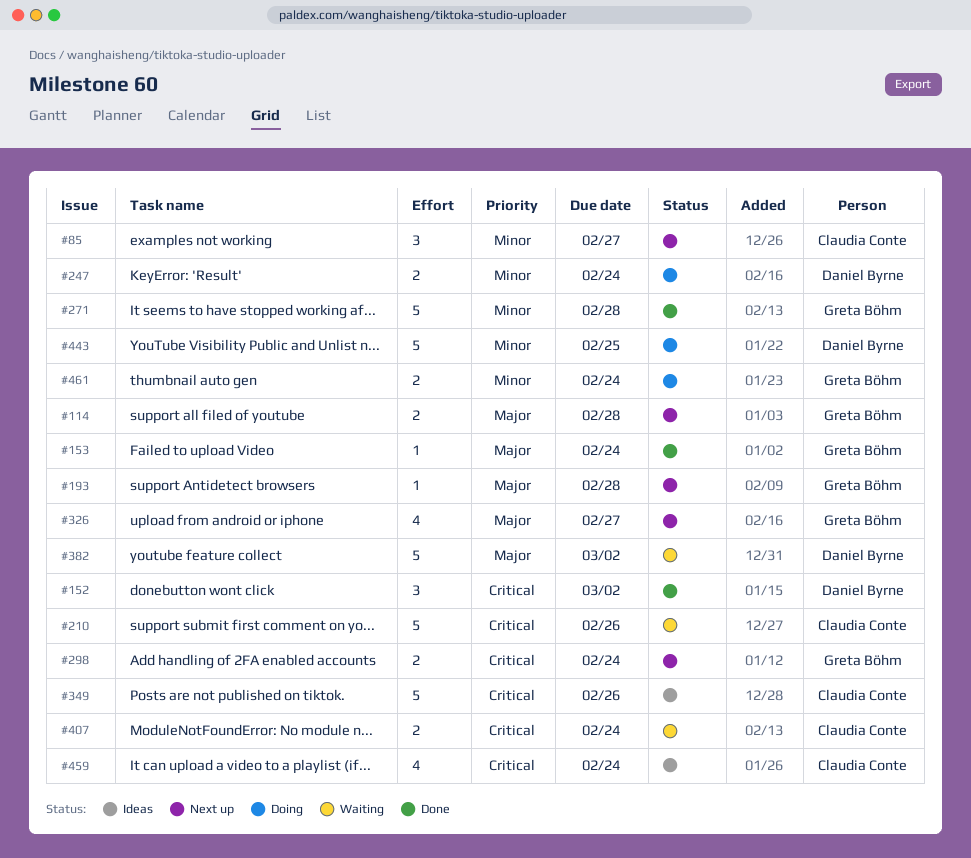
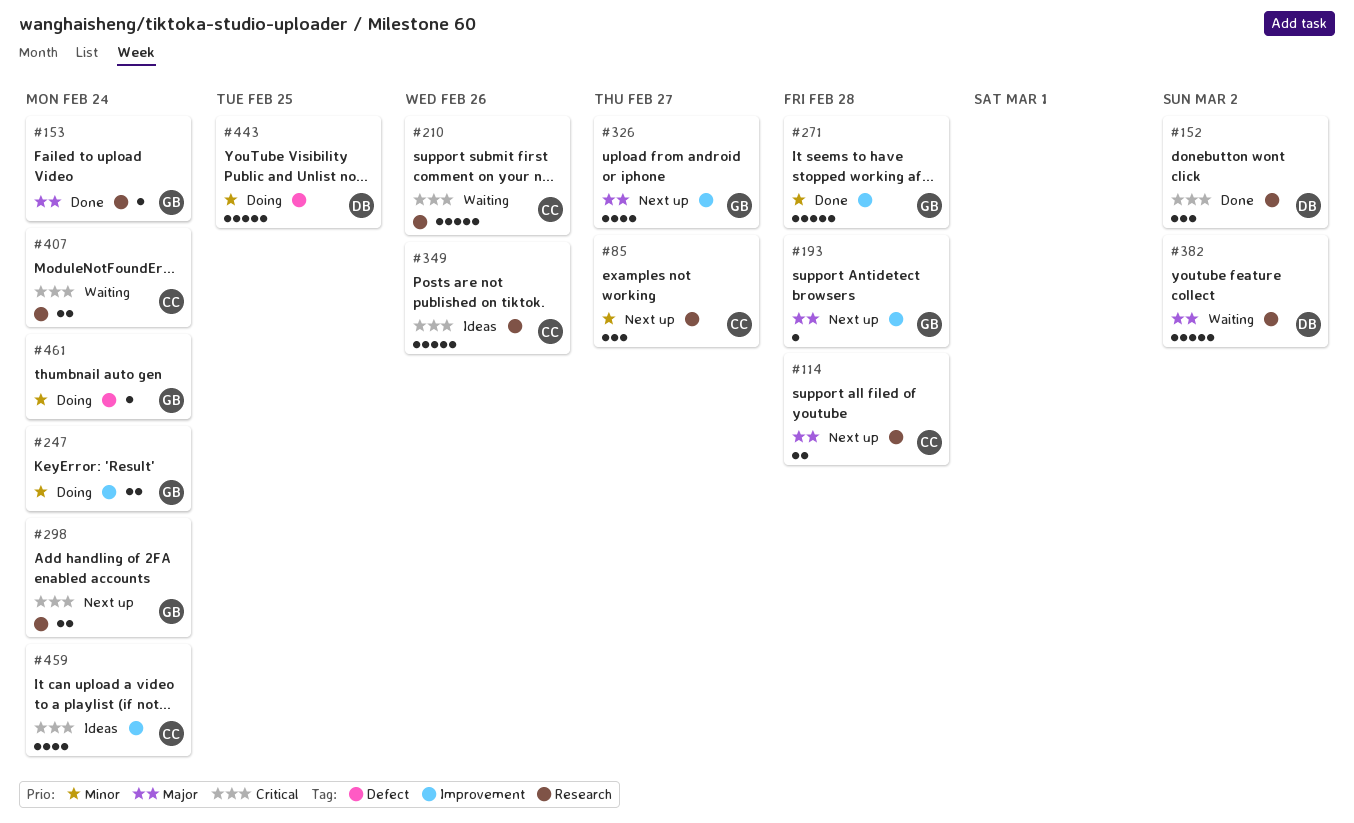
#114, owner: Greta Böhm -> Claudia Conte
#247, owner: Daniel Byrne -> Greta Böhm
#461, estimate: 2 -> 1

